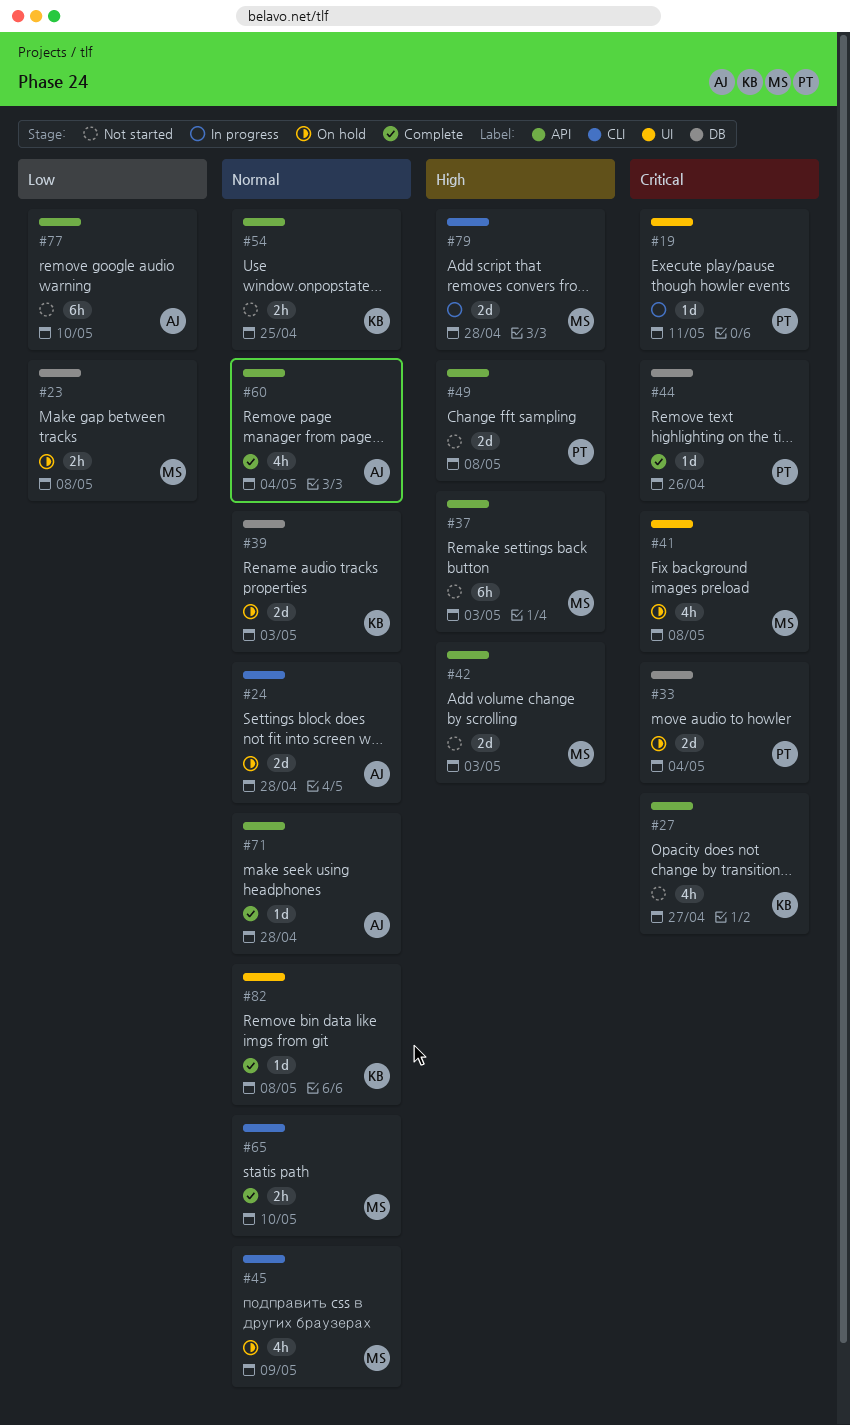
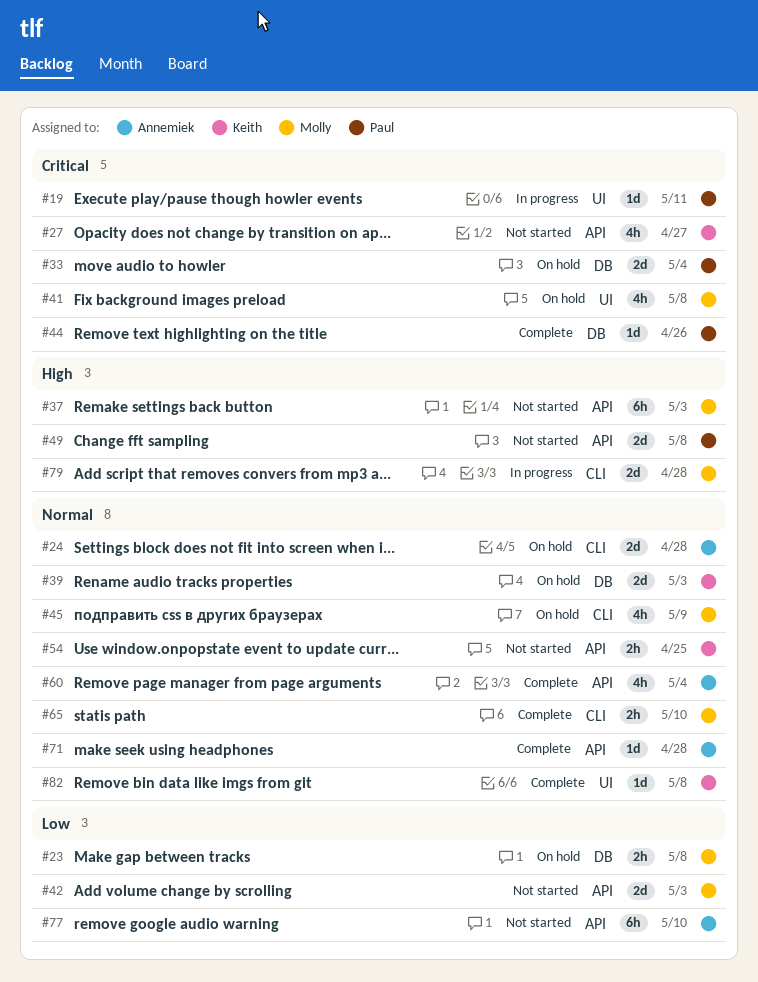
#42, priority: High -> Low

